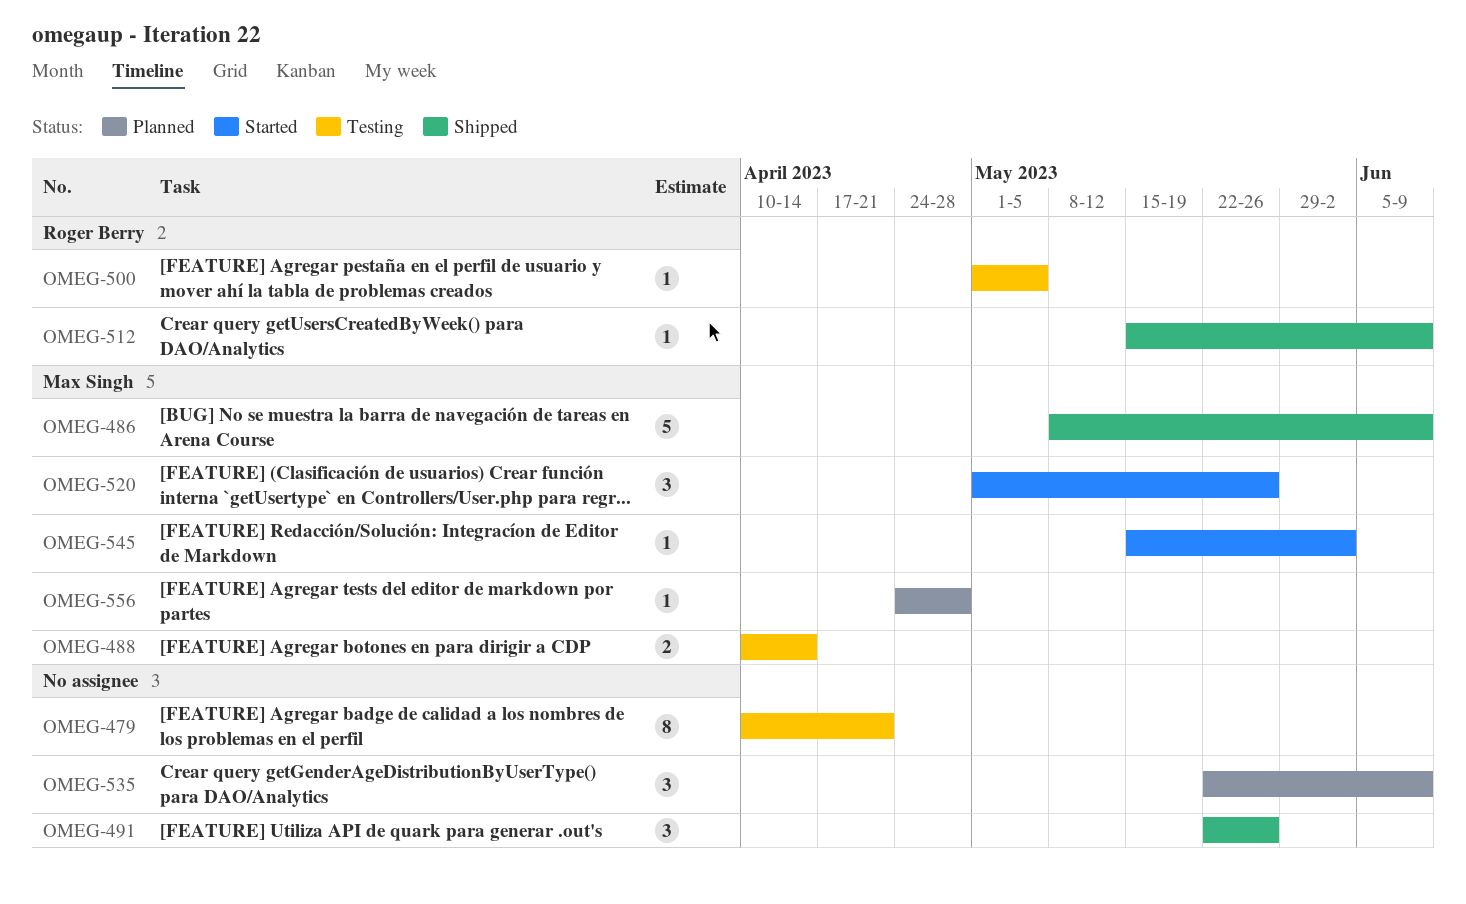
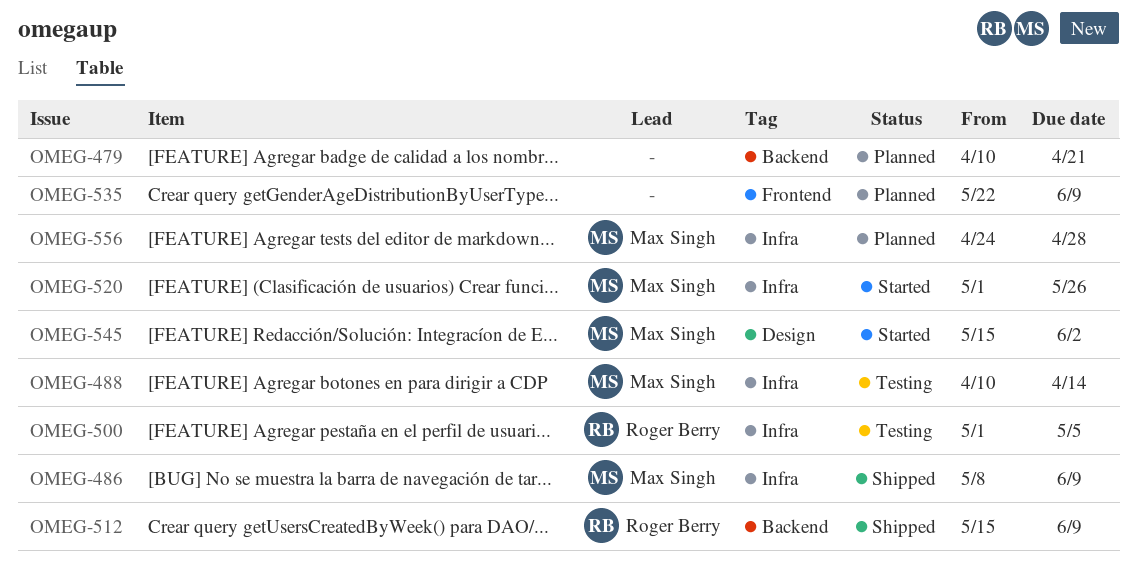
OMEG-479, status: Testing -> Planned
OMEG-491: present -> none

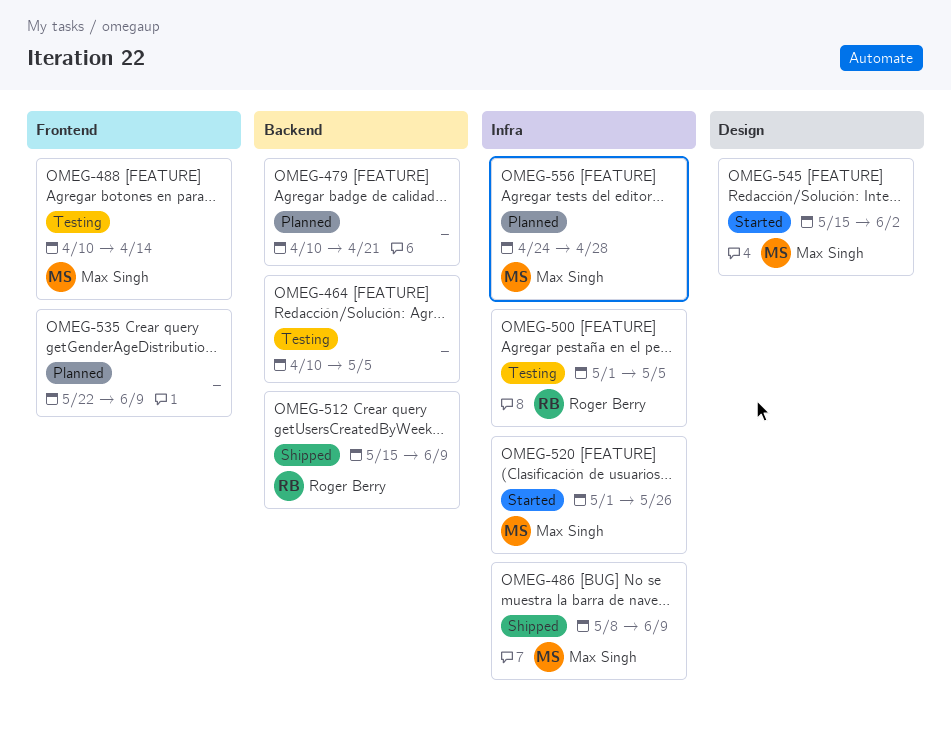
OMEG-464: none -> present
OMEG-488, label: Infra -> Frontend

